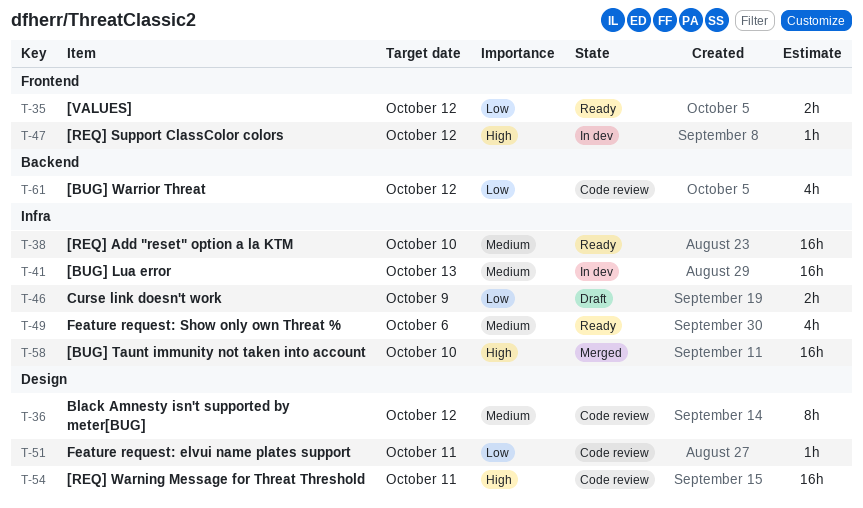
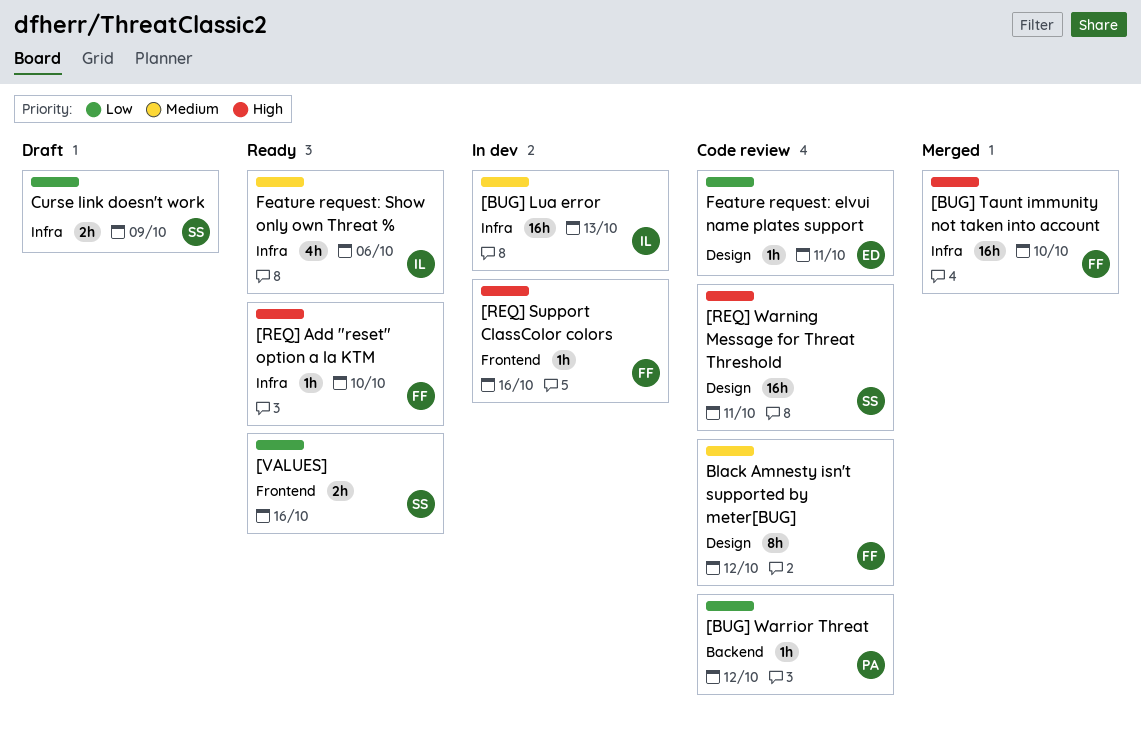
[BUG] Warrior Threat, estimate: 4h -> 1h
[REQ] Add "reset" option a la KTM, priority: Medium -> High
[REQ] Add "reset" option a la KTM, estimate: 16h -> 1h
[REQ] Support ClassColor colors, due: Oct 12 -> Oct 16
[VALUES], due: Oct 12 -> Oct 16

